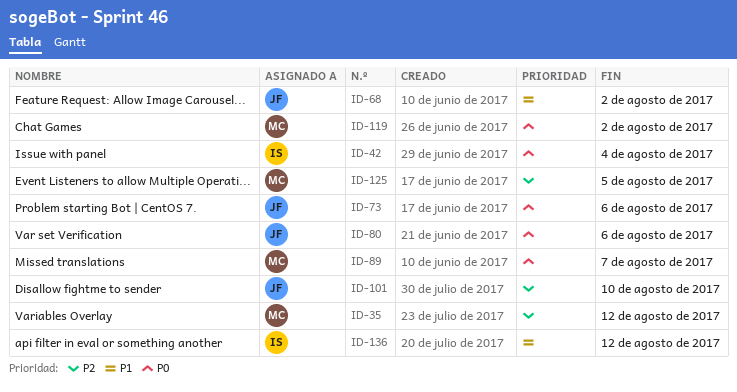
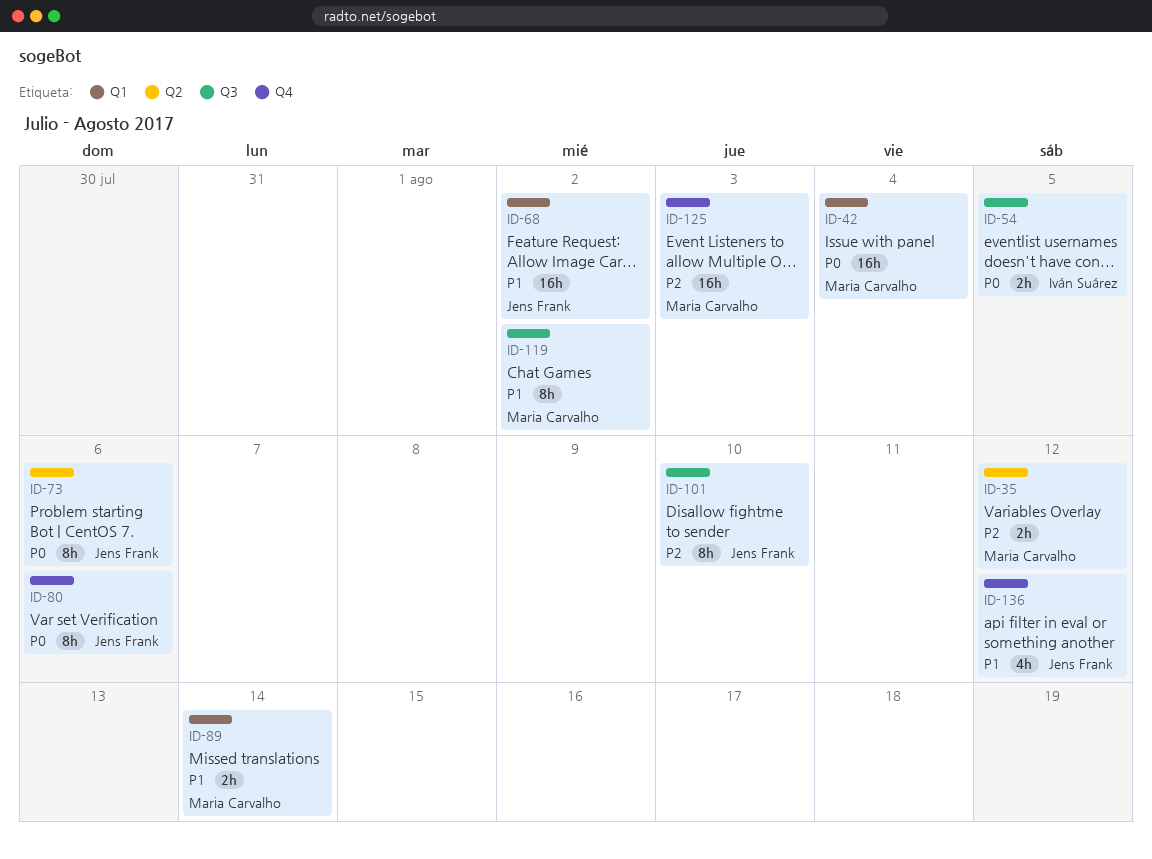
ID-42, owner: Iván Suárez -> Maria Carvalho
ID-54: none -> present
ID-89, priority: P0 -> P1
ID-89, due: Aug 7 -> Aug 14
ID-119, priority: P0 -> P1
ID-125, due: Aug 5 -> Aug 3
ID-136, owner: Iván Suárez -> Jens Frank

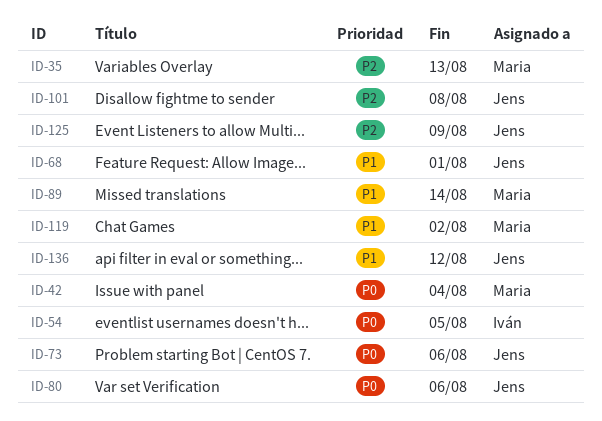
ID-35, due: Aug 12 -> Aug 13
ID-68, due: Aug 2 -> Aug 1
ID-101, due: Aug 10 -> Aug 8
ID-125, owner: Maria Carvalho -> Jens Frank
ID-125, due: Aug 3 -> Aug 9

